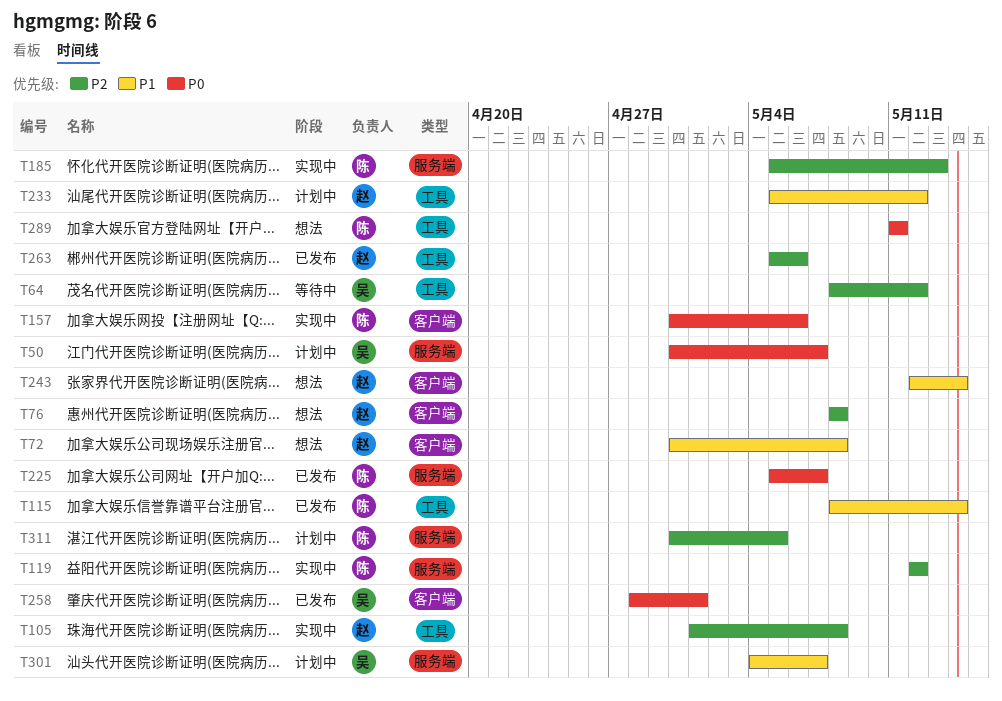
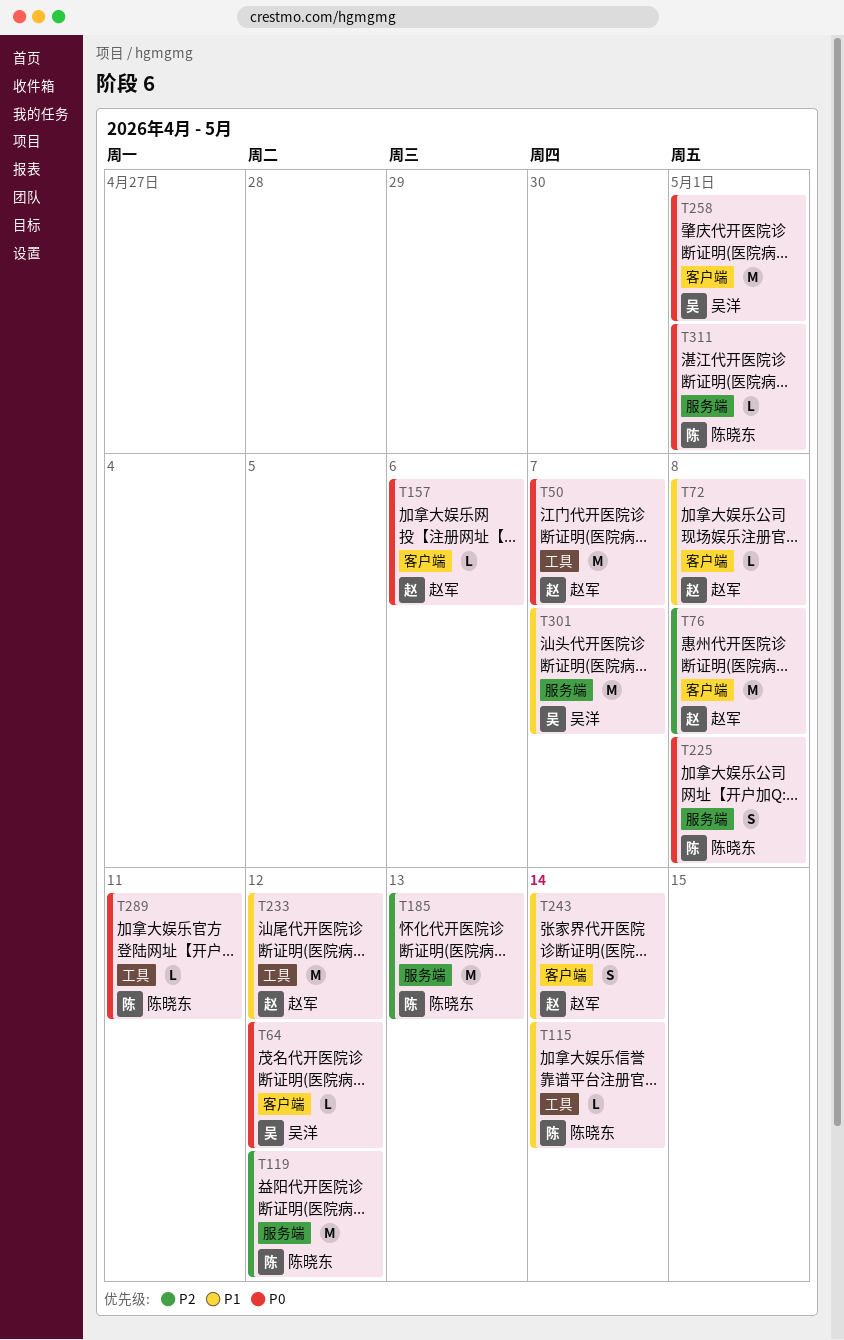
T50, owner: 吴洋 -> 赵军
T50, label: 服务端 -> 工具
T64, priority: P2 -> P0
T64, label: 工具 -> 客户端
T105: present -> none
T157, owner: 陈晓东 -> 赵军
T225, due: May 7 -> May 8
T263: present -> none
T311, priority: P2 -> P0
T311, due: May 5 -> May 1

